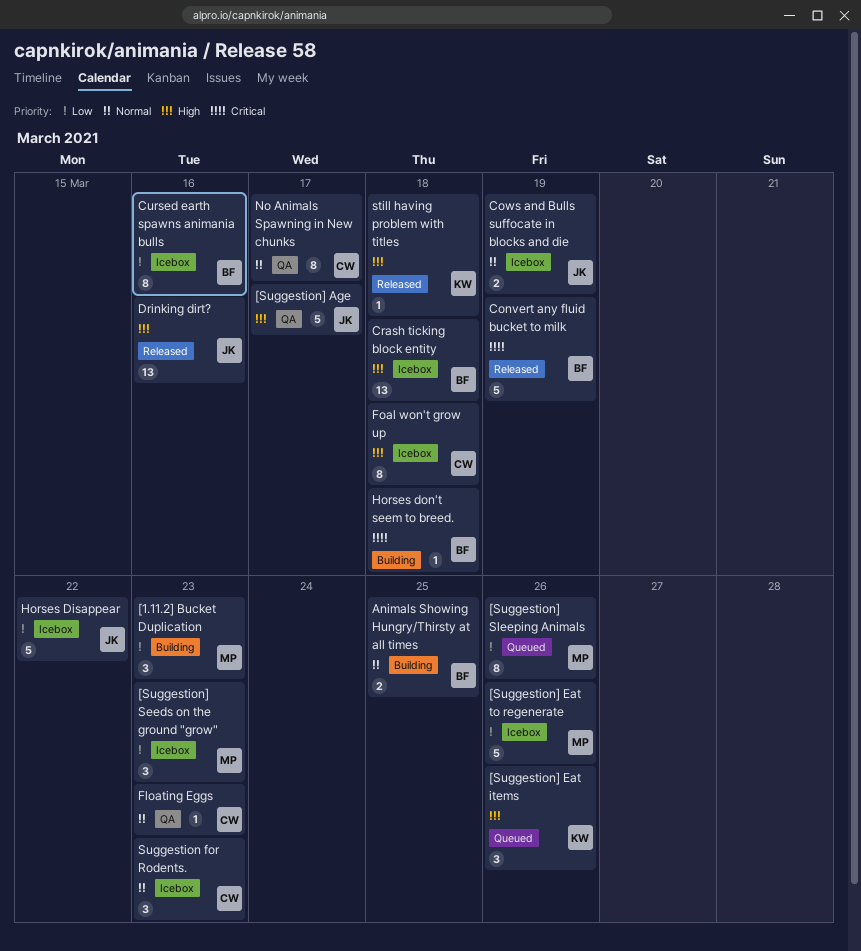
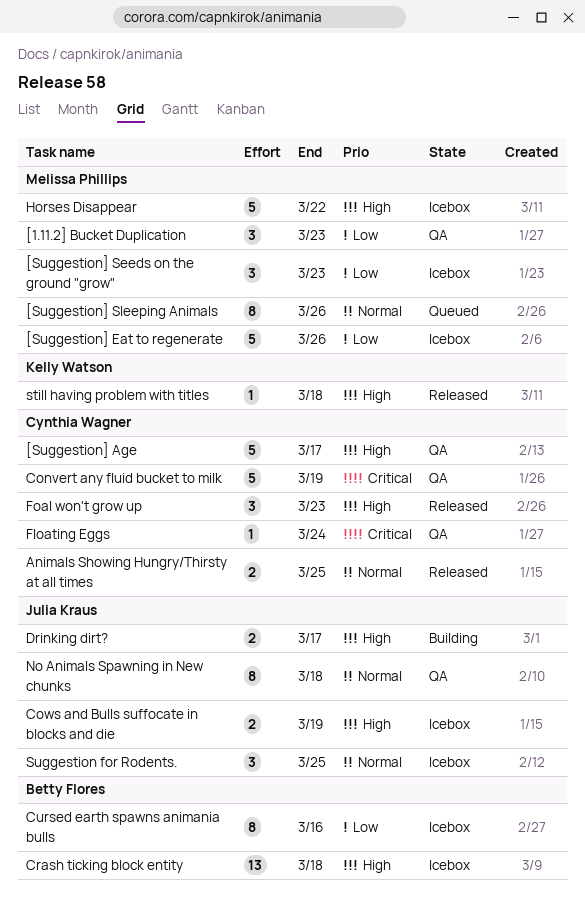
[1.11.2] Bucket Duplication, status: Building -> QA
[Suggestion] Age, owner: Julia Kraus -> Cynthia Wagner
[Suggestion] Eat items: present -> none
[Suggestion] Sleeping Animals, priority: Low -> Normal
Animals Showing Hungry/Thirsty at all times, status: Building -> Released
Animals Showing Hungry/Thirsty at all times, owner: Betty Flores -> Cynthia Wagner
Convert any fluid bucket to milk, status: Released -> QA
Convert any fluid bucket to milk, owner: Betty Flores -> Cynthia Wagner
Cows and Bulls suffocate in blocks and die, priority: Normal -> High
Drinking dirt?, status: Released -> Building
Drinking dirt?, estimate: 13 -> 2
Drinking dirt?, due: Mar 16 -> Mar 17
Floating Eggs, priority: Normal -> Critical
Floating Eggs, due: Mar 23 -> Mar 24
Foal won't grow up, status: Icebox -> Released
Foal won't grow up, estimate: 8 -> 3
Foal won't grow up, due: Mar 18 -> Mar 23
Horses Disappear, owner: Julia Kraus -> Melissa Phillips
Horses Disappear, priority: Low -> High
Horses don't seem to breed.: present -> none
No Animals Spawning in New chunks, owner: Cynthia Wagner -> Julia Kraus
No Animals Spawning in New chunks, due: Mar 17 -> Mar 18
Suggestion for Rodents., owner: Cynthia Wagner -> Julia Kraus
Suggestion for Rodents., due: Mar 23 -> Mar 25

